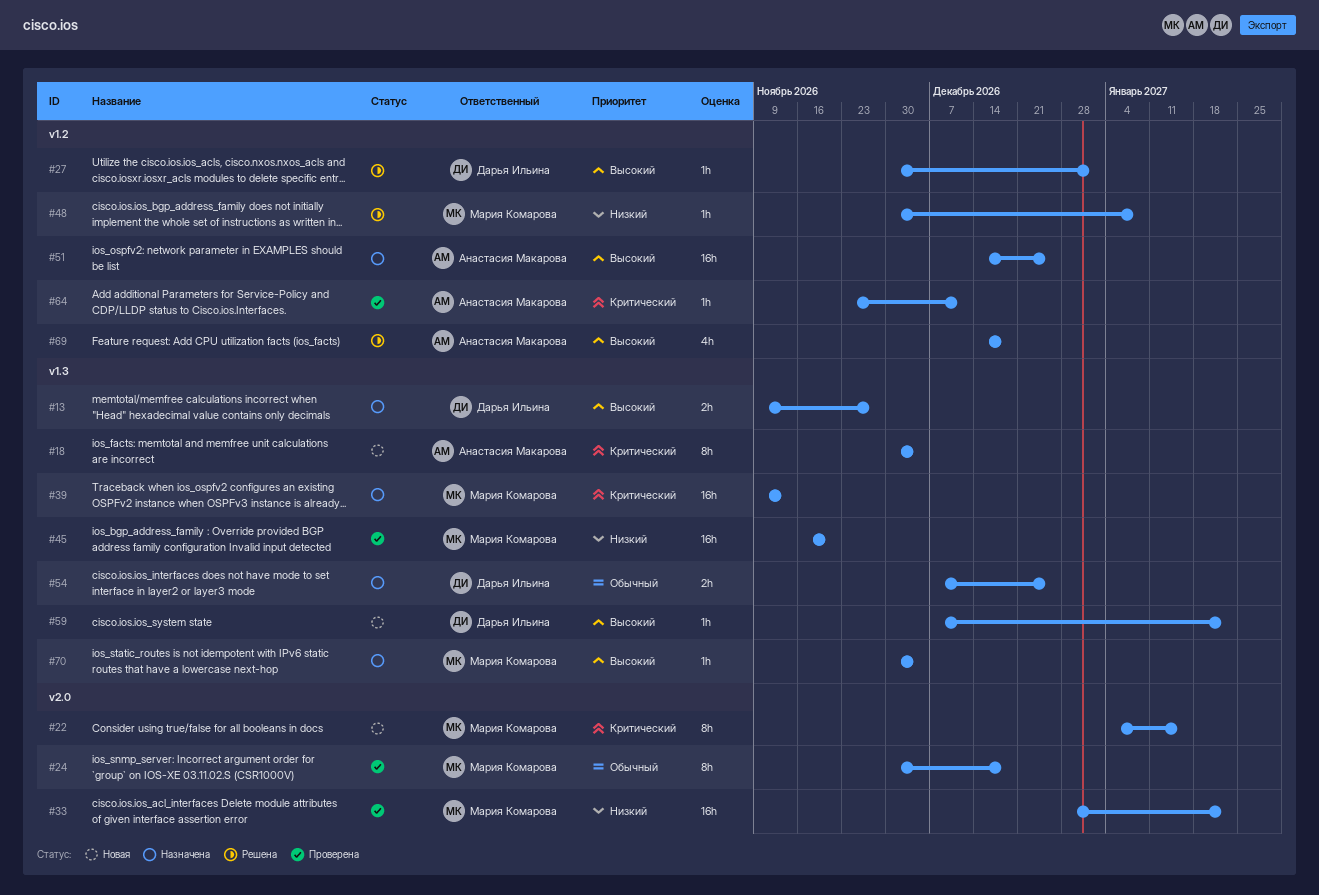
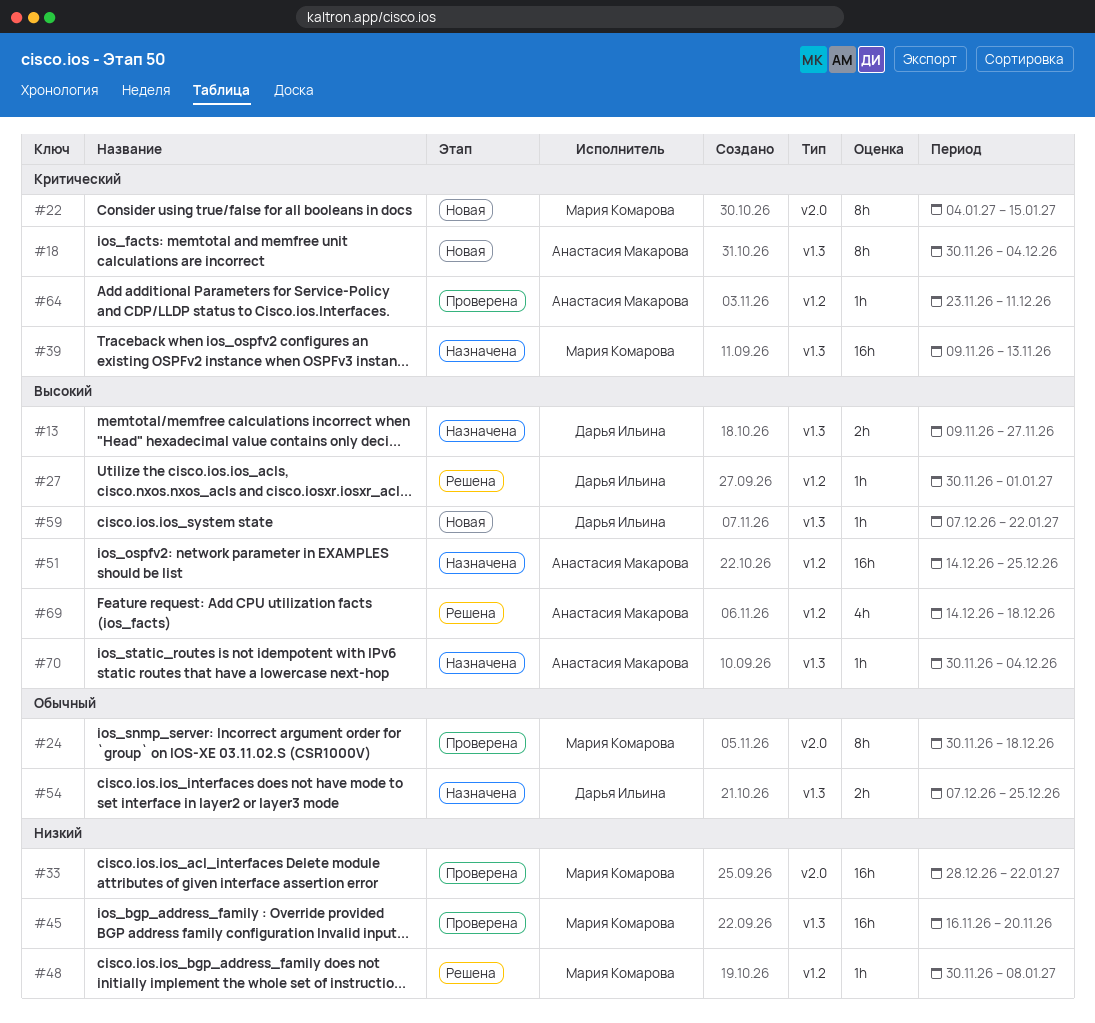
#70, owner: Мария Комарова -> Анастасия Макарова

